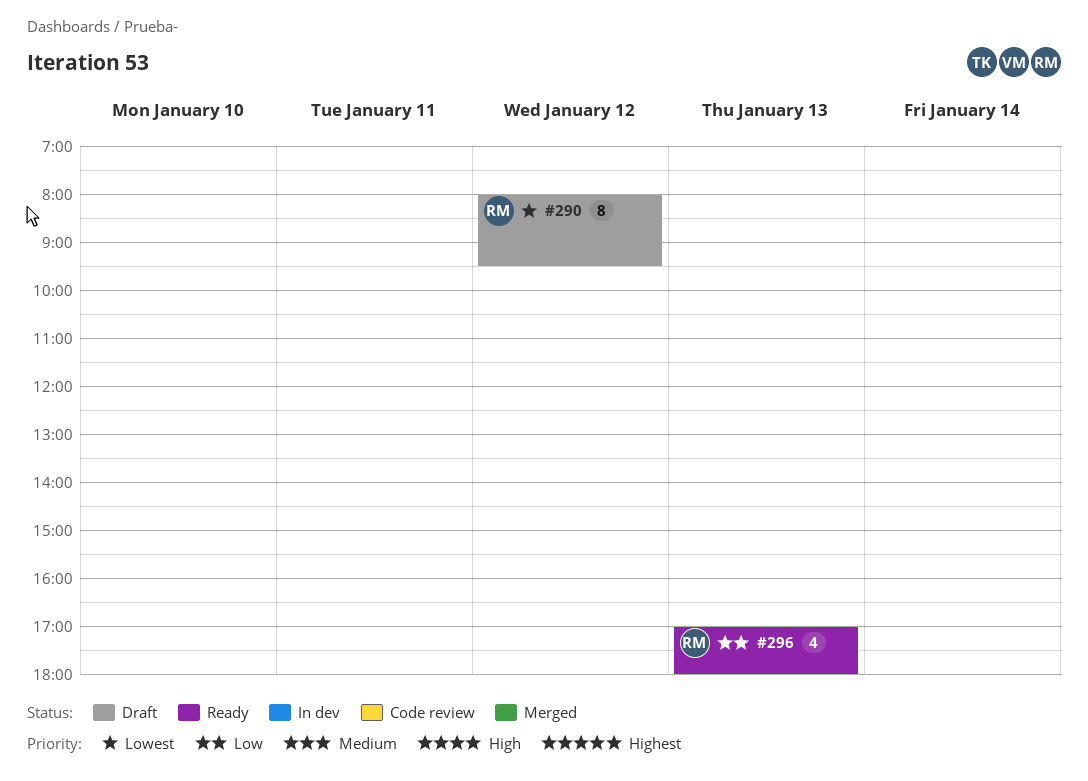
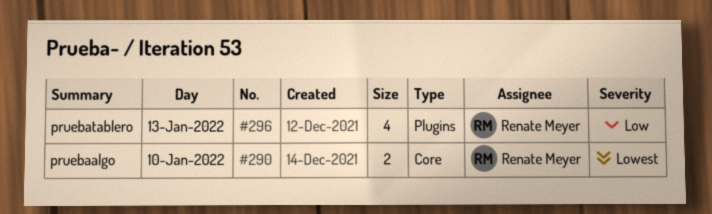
#290, estimate: 8 -> 2
#290, day: Jan 12 -> Jan 10

